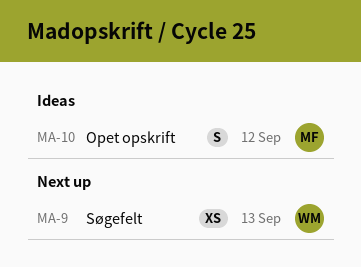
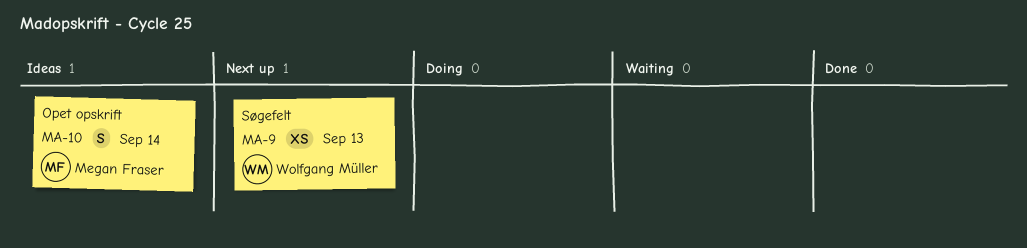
MA-10, due: Sep 12 -> Sep 14

